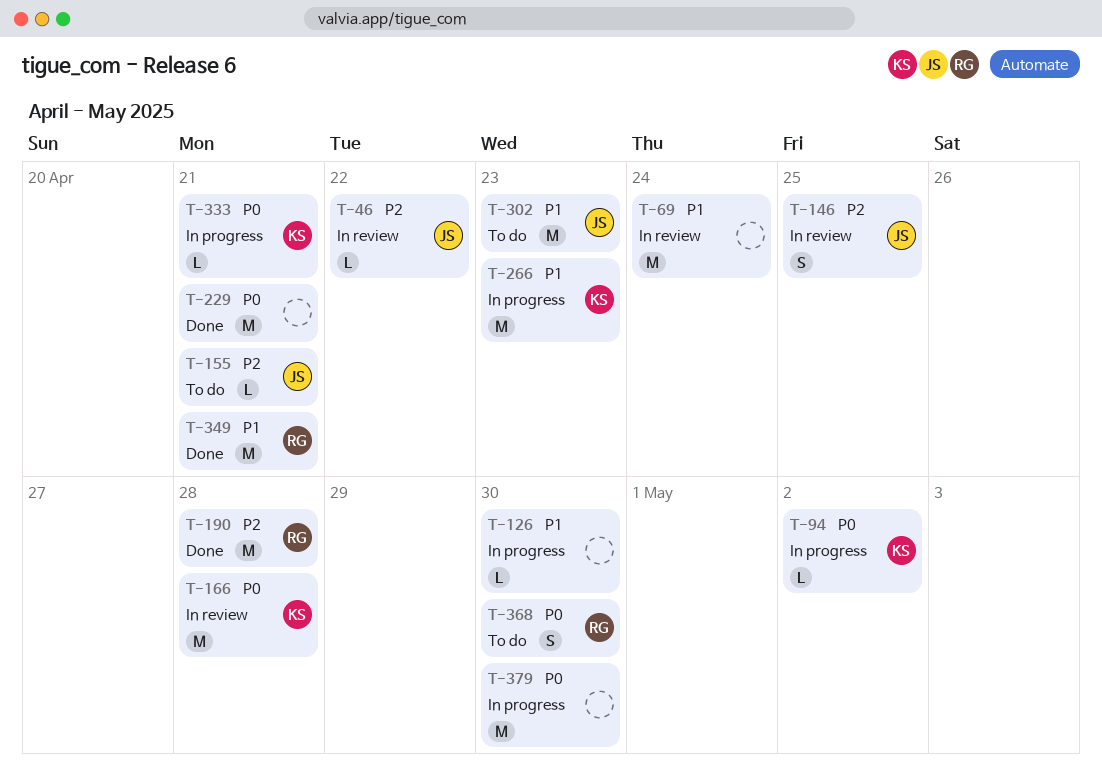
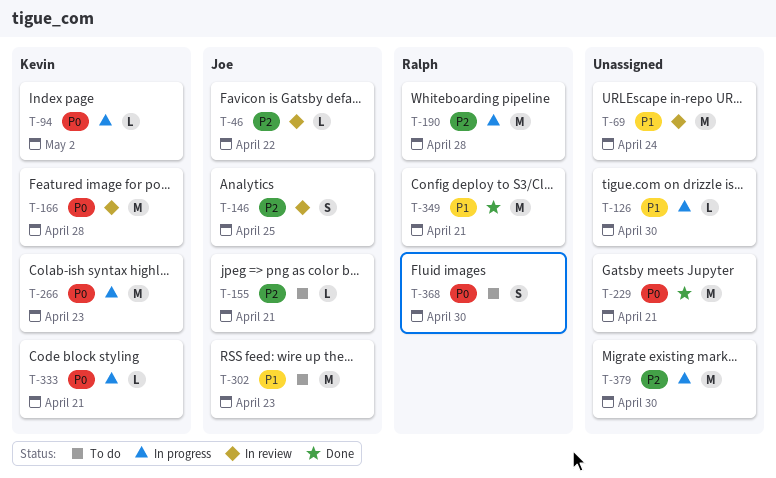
T-190, status: Done -> In progress
T-266, priority: P1 -> P0
T-379, priority: P0 -> P2

